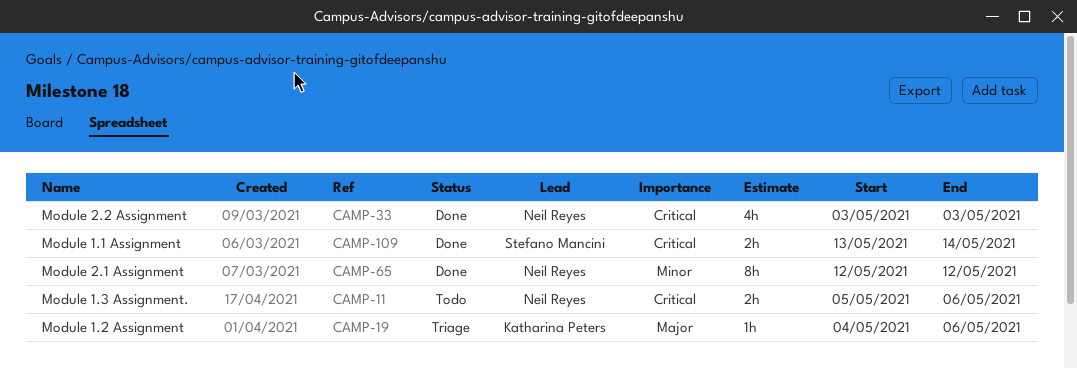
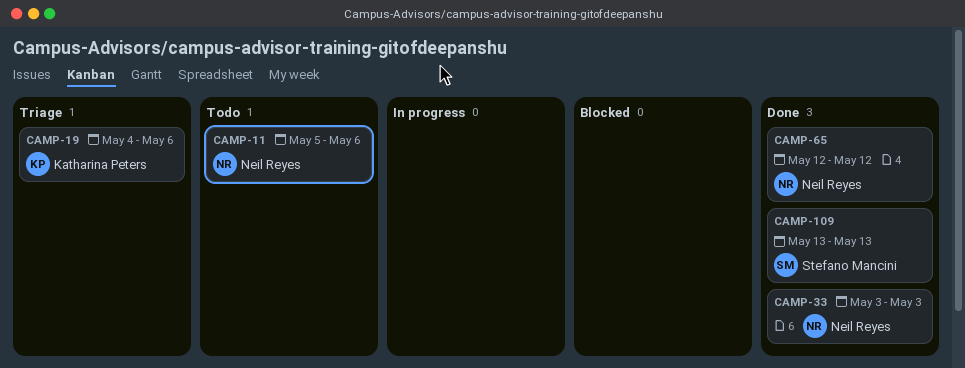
CAMP-109, due: May 14 -> May 13

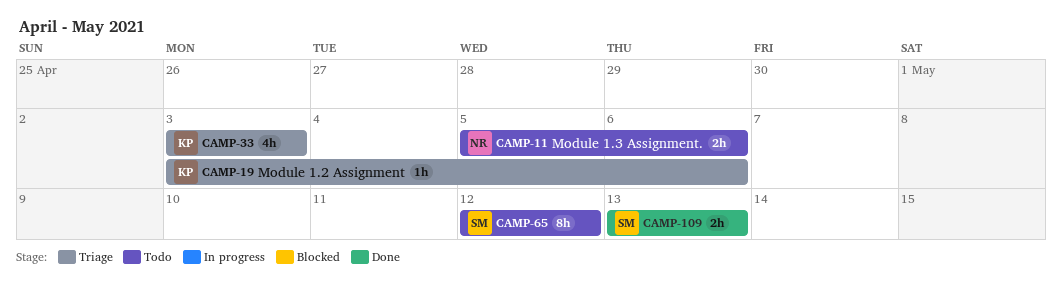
CAMP-19, start: May 4 -> May 3
CAMP-33, status: Done -> Triage
CAMP-33, owner: Neil Reyes -> Katharina Peters
CAMP-65, status: Done -> Todo
CAMP-65, owner: Neil Reyes -> Stefano Mancini

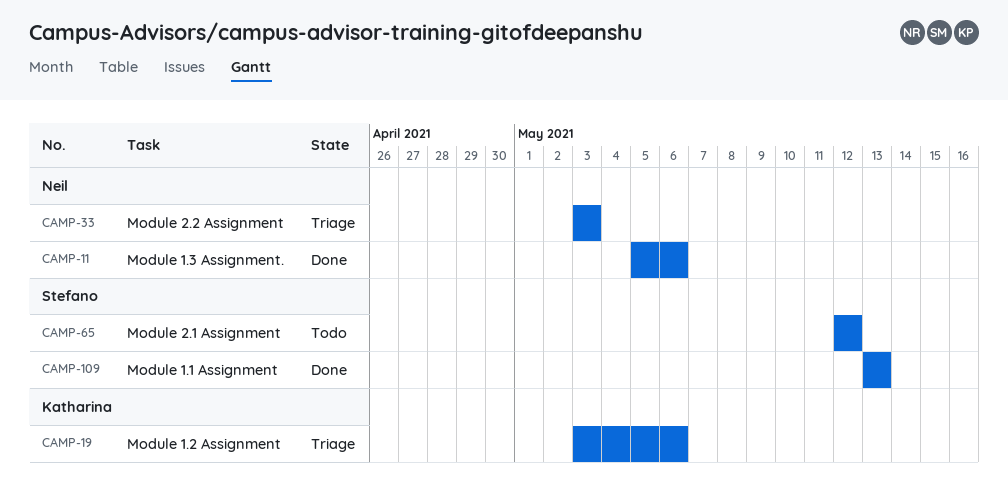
CAMP-11, status: Todo -> Done
CAMP-33, owner: Katharina -> Neil

